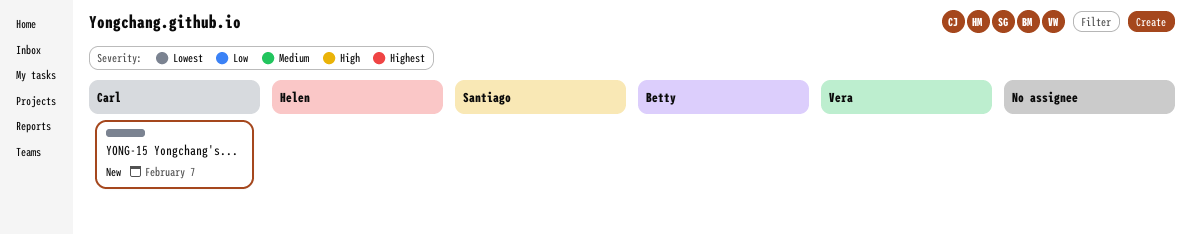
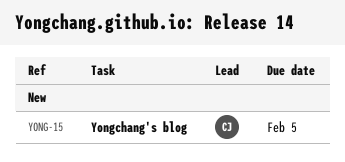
YONG-15, due: Feb 7 -> Feb 5

